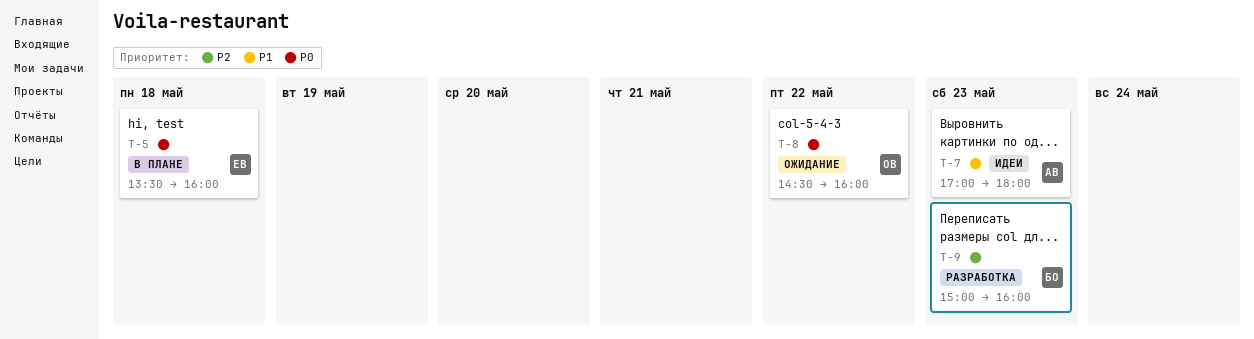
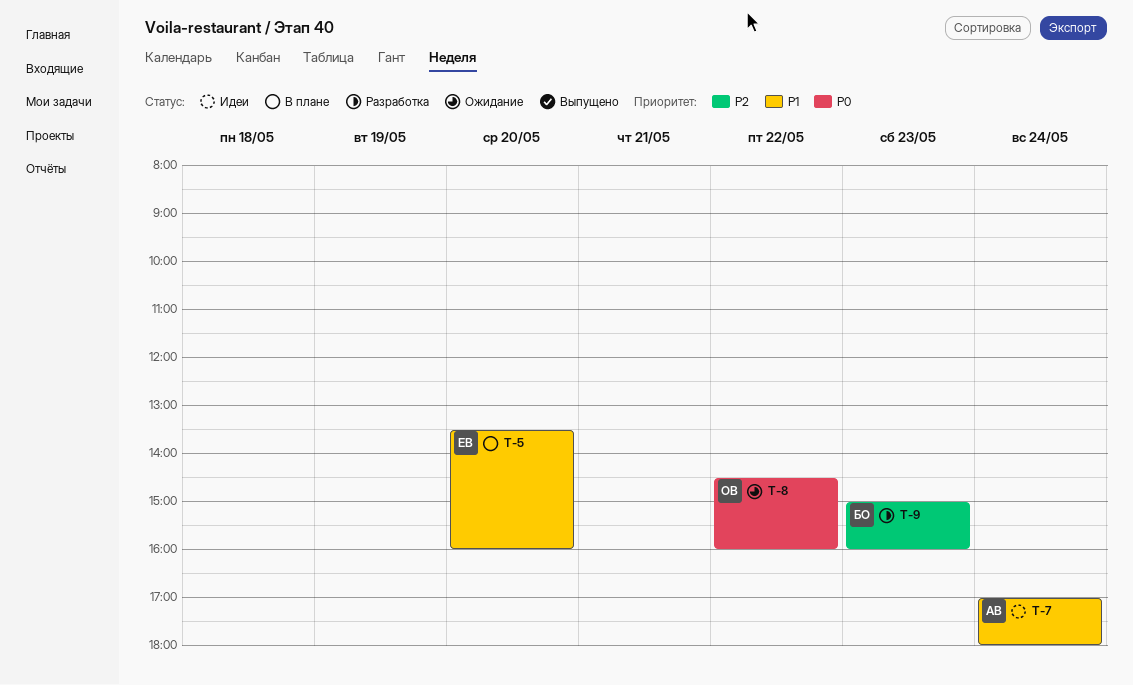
T-5, priority: P0 -> P1
T-5, day: May 18 -> May 20
T-7, day: May 23 -> May 24

